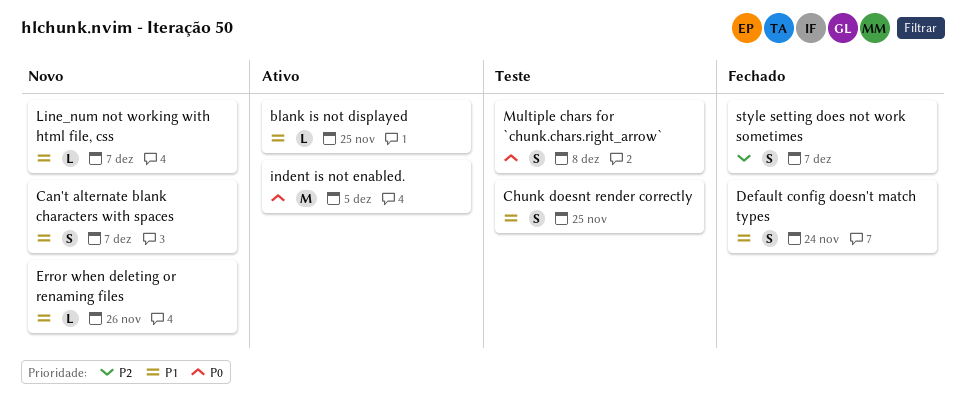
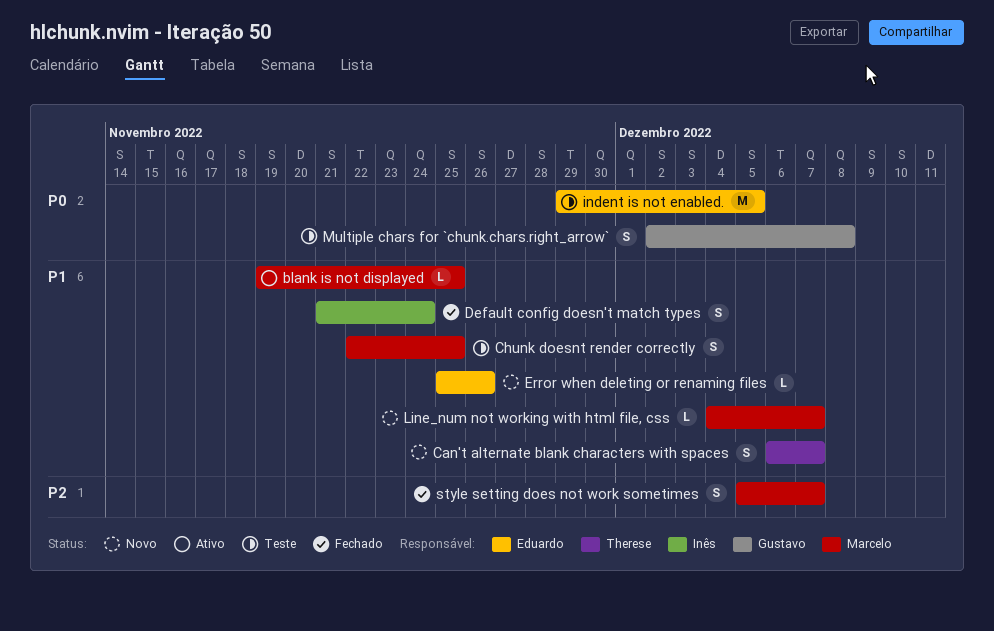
indent is not enabled., status: Ativo -> Teste

